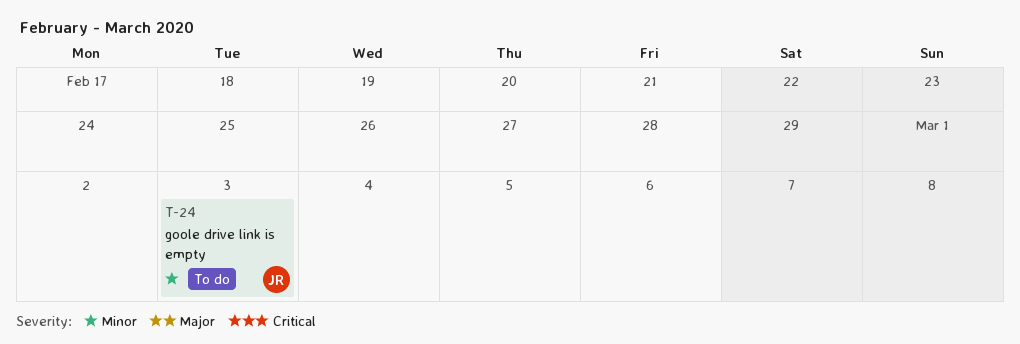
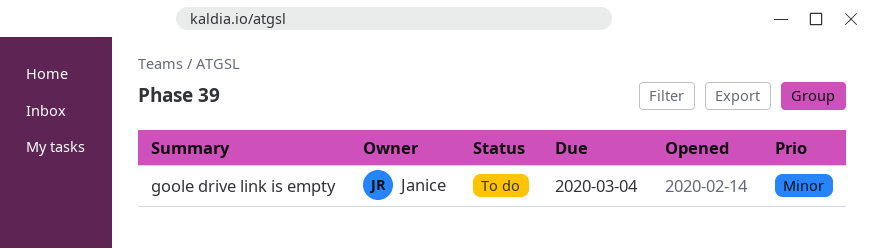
goole drive link is empty, due: Mar 3 -> Mar 4

